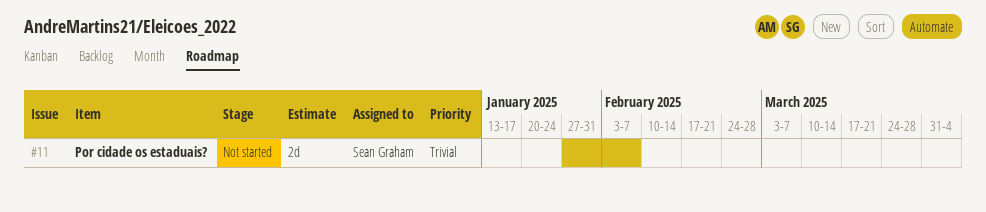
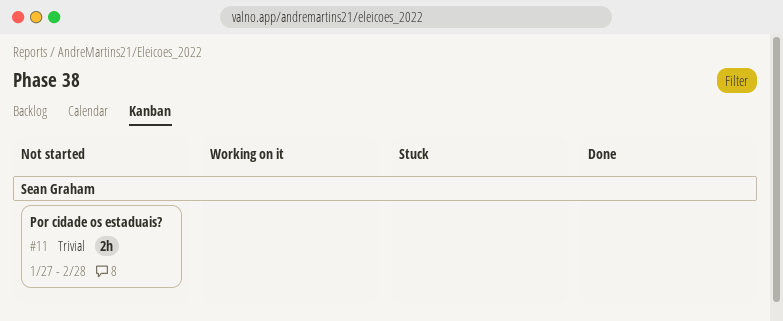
#11, estimate: 2d -> 2h
#11, due: Feb 7 -> Feb 28

